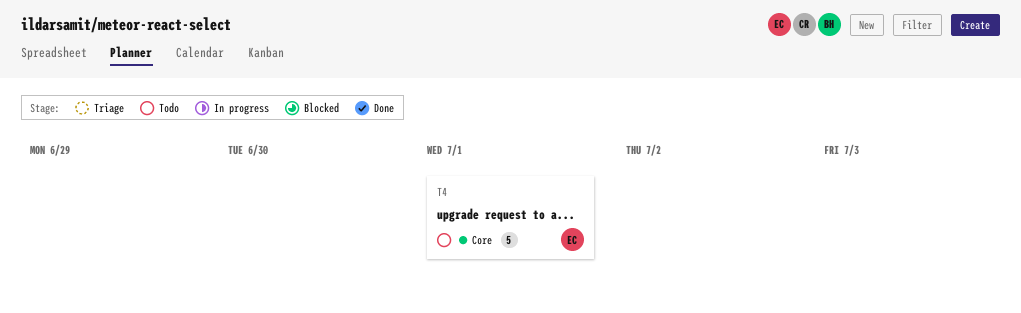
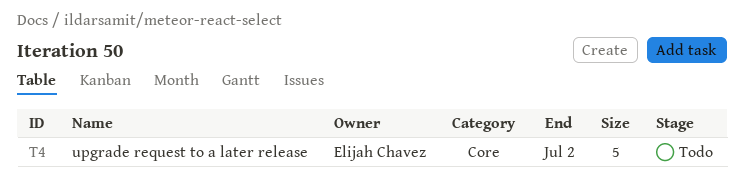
T4, due: Jul 1 -> Jul 2

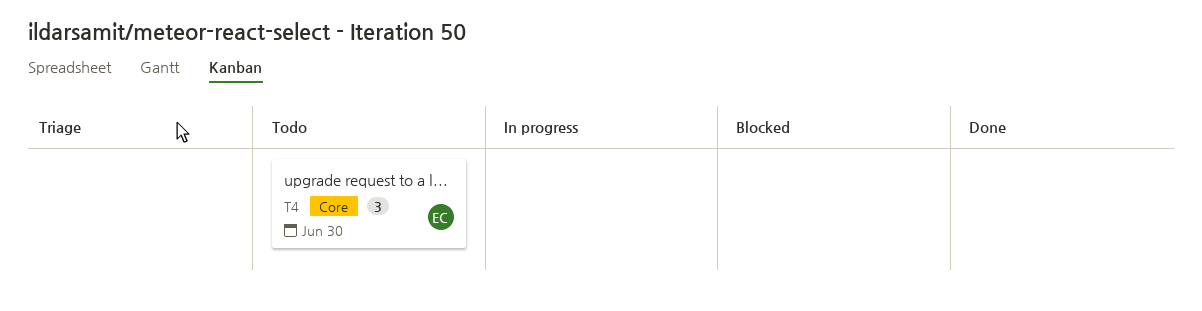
T4, estimate: 5 -> 3
T4, due: Jul 2 -> Jun 30

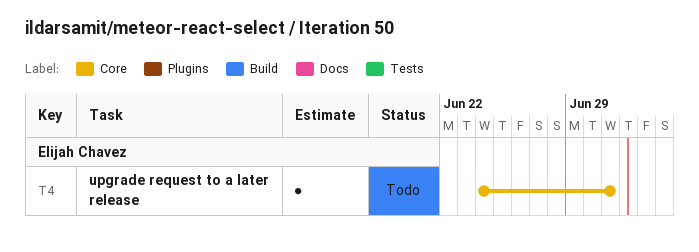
T4, estimate: 3 -> 1
T4, due: Jun 30 -> Jul 1

